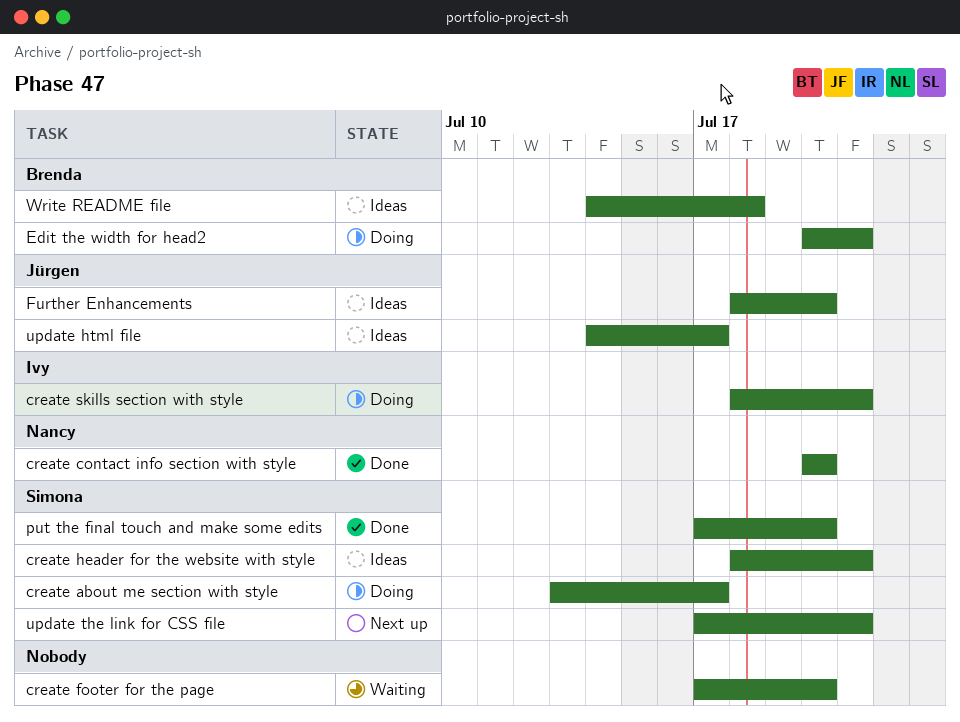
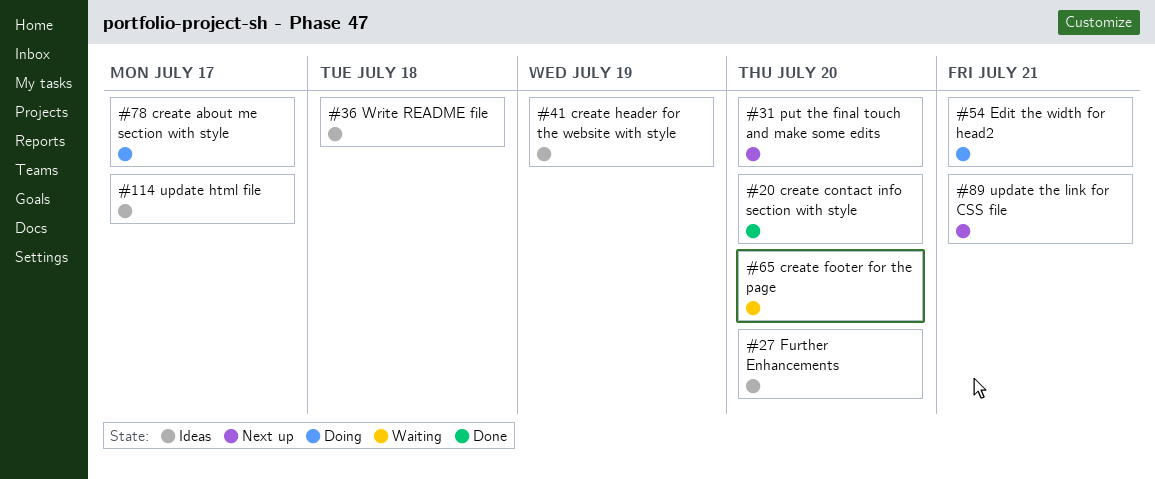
create header for the website with style, due: Jul 21 -> Jul 19
create skills section with style: present -> none
put the final touch and make some edits, status: Done -> Next up

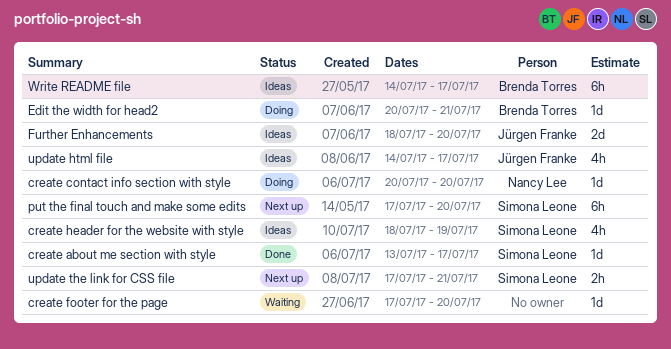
create about me section with style, status: Doing -> Done
create contact info section with style, status: Done -> Doing
Write README file, due: Jul 18 -> Jul 17

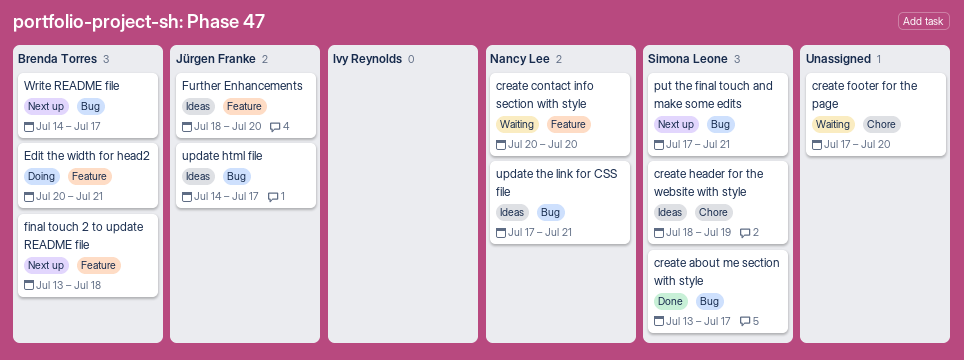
create contact info section with style, status: Doing -> Waiting
final touch 2 to update README file: none -> present
put the final touch and make some edits, due: Jul 20 -> Jul 21
update the link for CSS file, status: Next up -> Ideas
update the link for CSS file, owner: Simona Leone -> Nancy Lee
Write README file, status: Ideas -> Next up

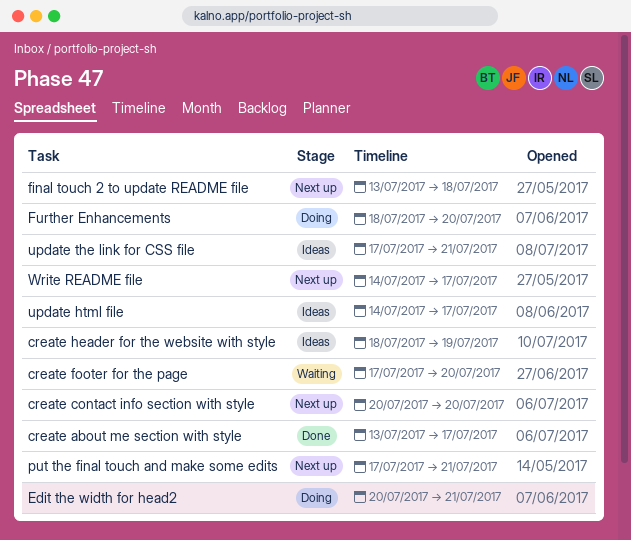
create contact info section with style, status: Waiting -> Next up
Further Enhancements, status: Ideas -> Doing

